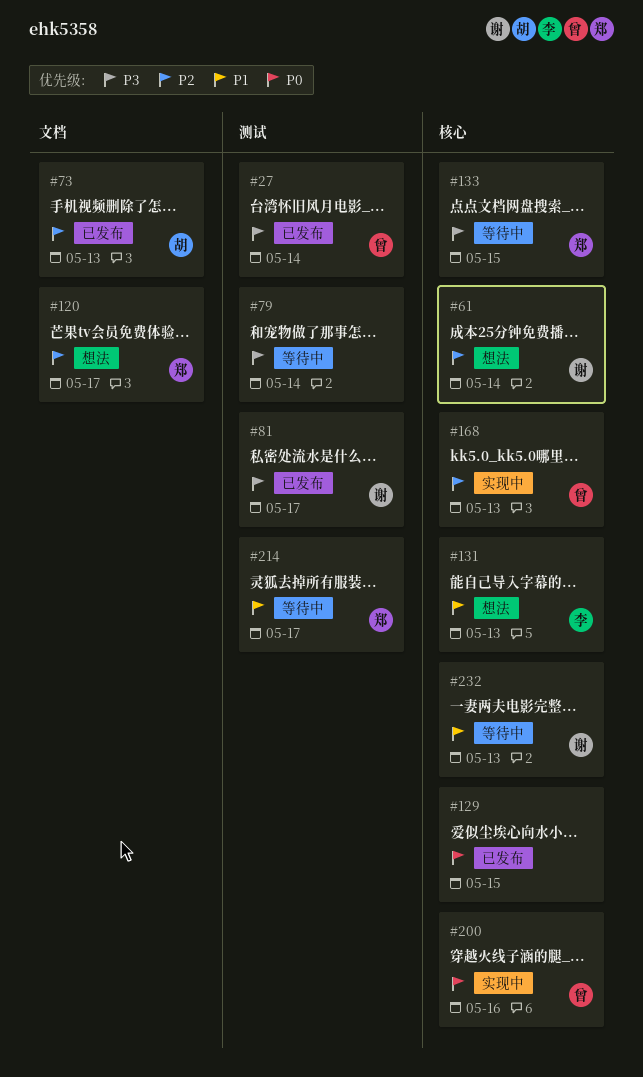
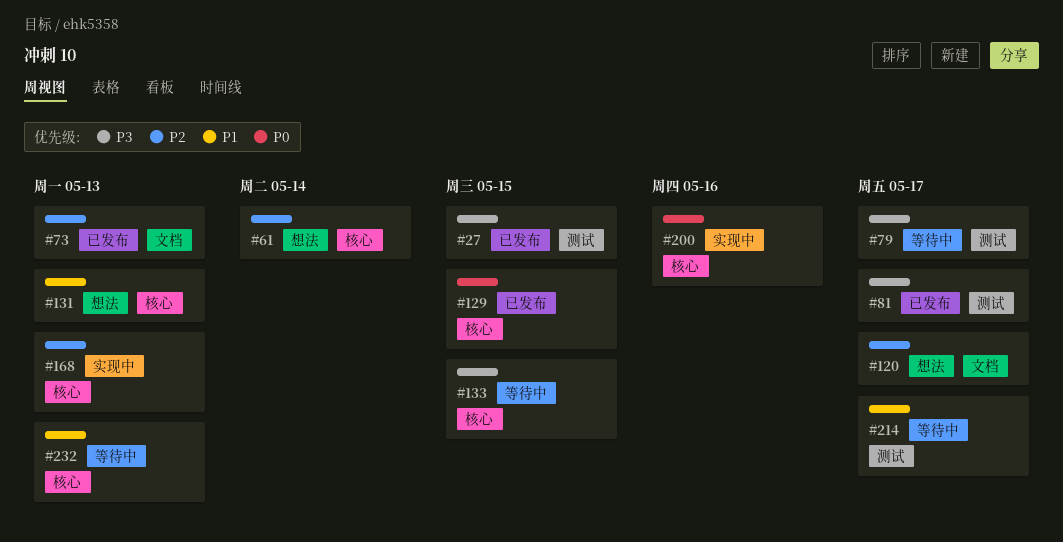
#27, due: May 14 -> May 15
#79, due: May 14 -> May 17

